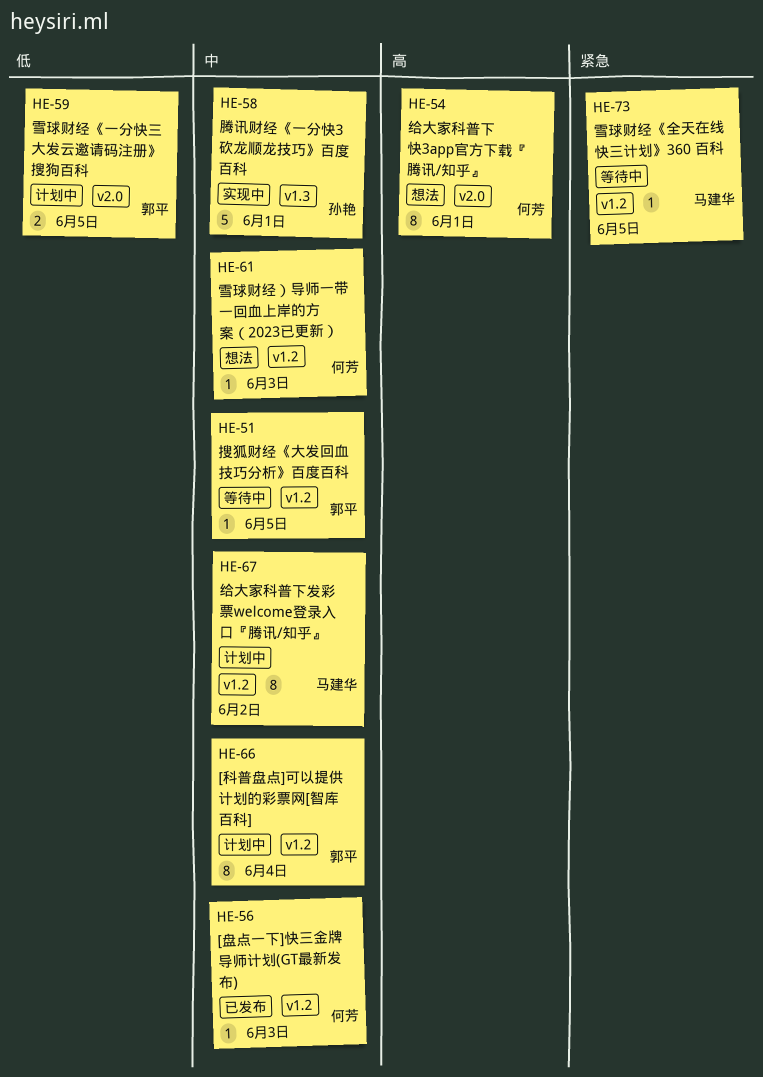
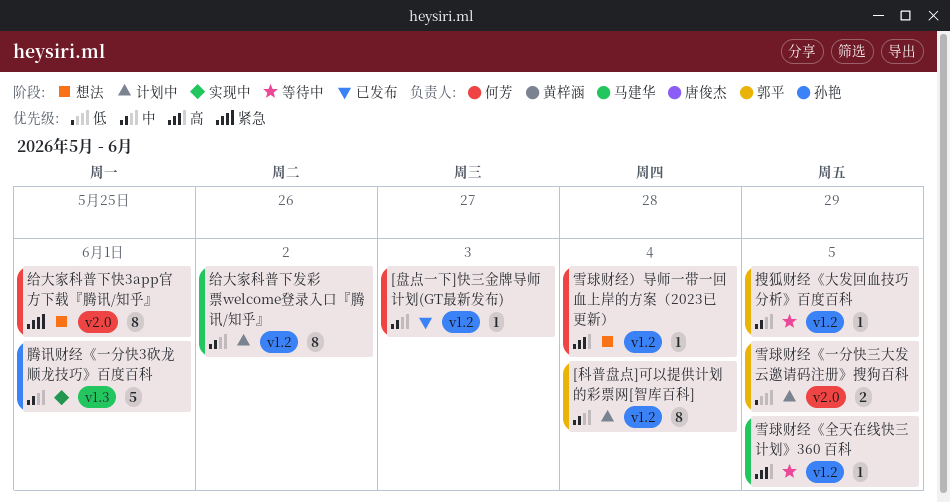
给大家科普下快3app官方下载『腾讯/知乎』, priority: 高 -> 紧急
雪球财经《全天在线快三计划》360 百科, priority: 紧急 -> 高
雪球财经）导师一带一回血上岸的方案（2023已更新）, priority: 中 -> 高
雪球财经）导师一带一回血上岸的方案（2023已更新）, due: Jun 3 -> Jun 4

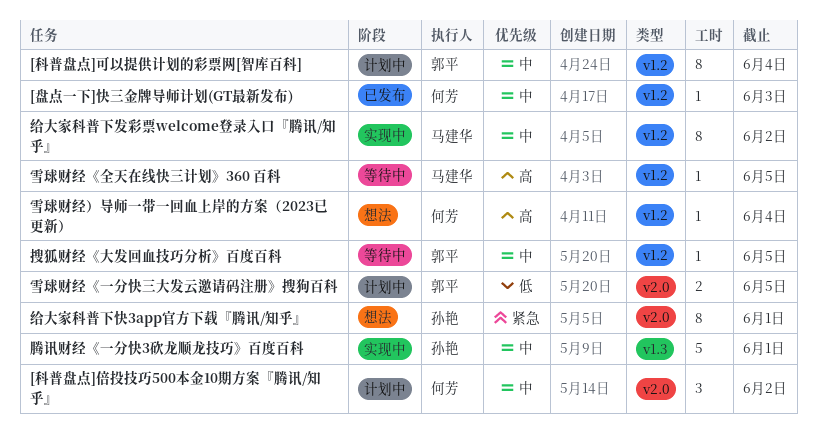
[科普盘点]倍投技巧500本金10期方案『腾讯/知乎』: none -> present
给大家科普下发彩票welcome登录入口『腾讯/知乎』, status: 计划中 -> 实现中
给大家科普下快3app官方下载『腾讯/知乎』, owner: 何芳 -> 孙艳

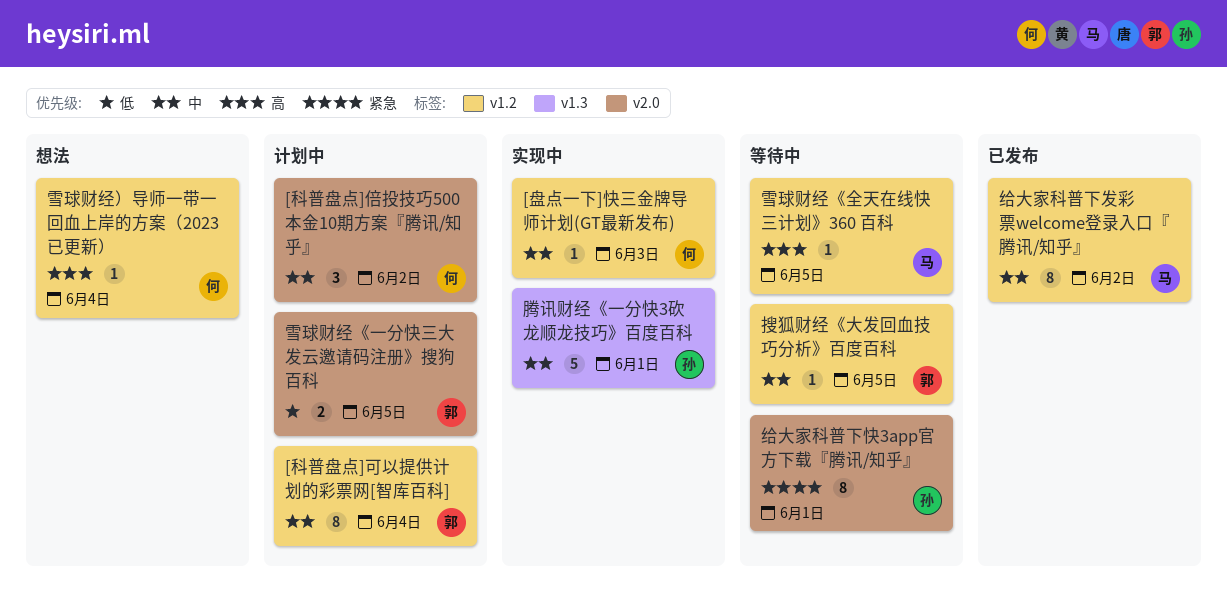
[盘点一下]快三金牌导师计划(GT最新发布), status: 已发布 -> 实现中
给大家科普下发彩票welcome登录入口『腾讯/知乎』, status: 实现中 -> 已发布
给大家科普下快3app官方下载『腾讯/知乎』, status: 想法 -> 等待中

